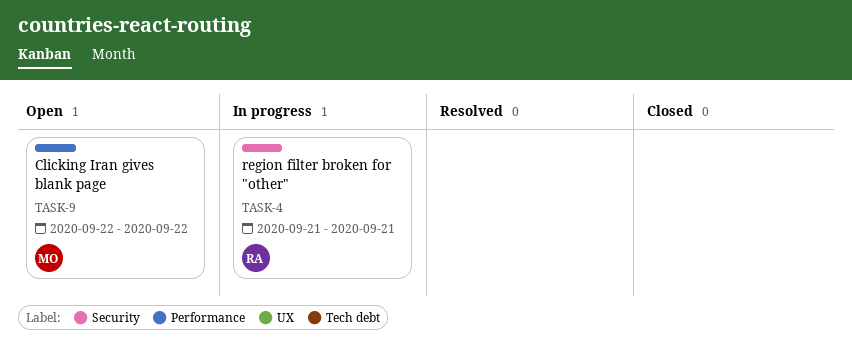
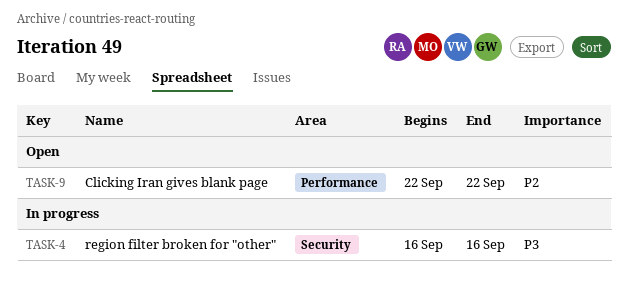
TASK-4, start: Sep 21 -> Sep 16
TASK-4, due: Sep 21 -> Sep 16

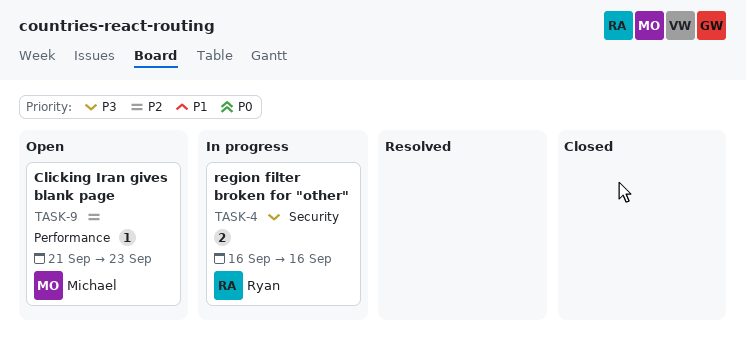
TASK-9, start: Sep 22 -> Sep 21
TASK-9, due: Sep 22 -> Sep 23

